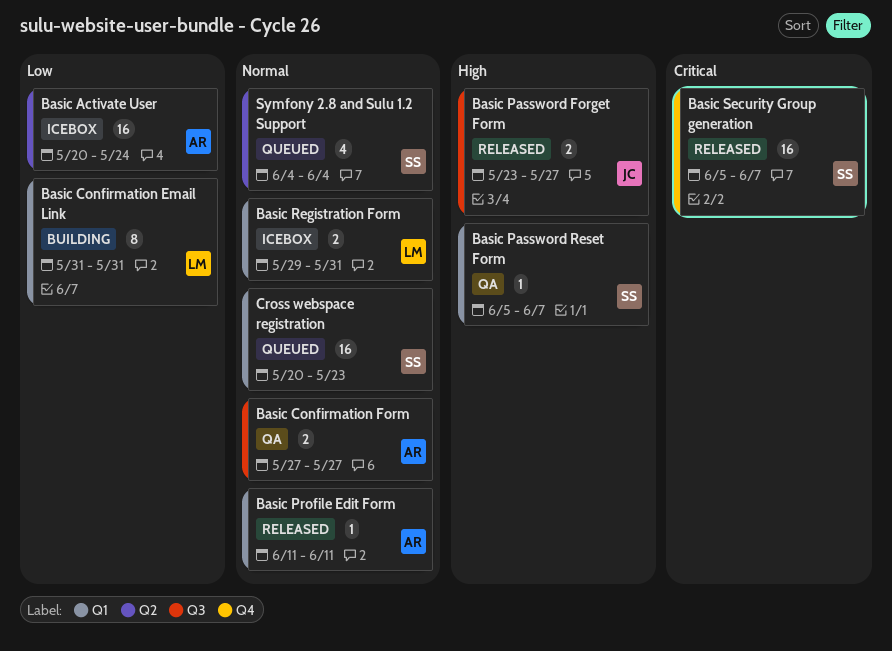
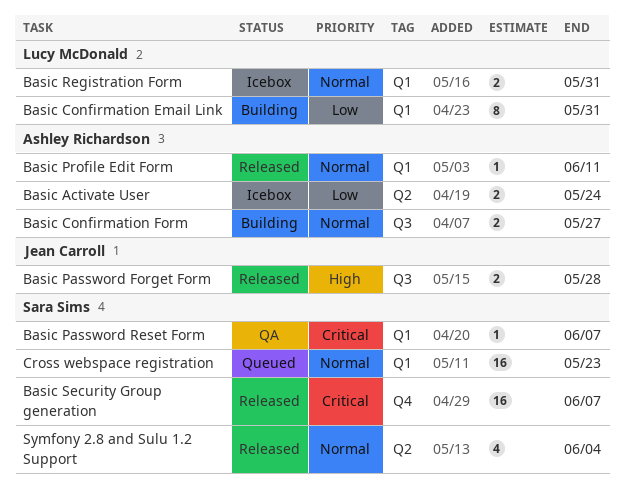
Basic Activate User, estimate: 16 -> 2
Basic Confirmation Form, status: QA -> Building
Basic Password Forget Form, due: May 27 -> May 28
Basic Password Reset Form, priority: High -> Critical
Symfony 2.8 and Sulu 1.2 Support, status: Queued -> Released

